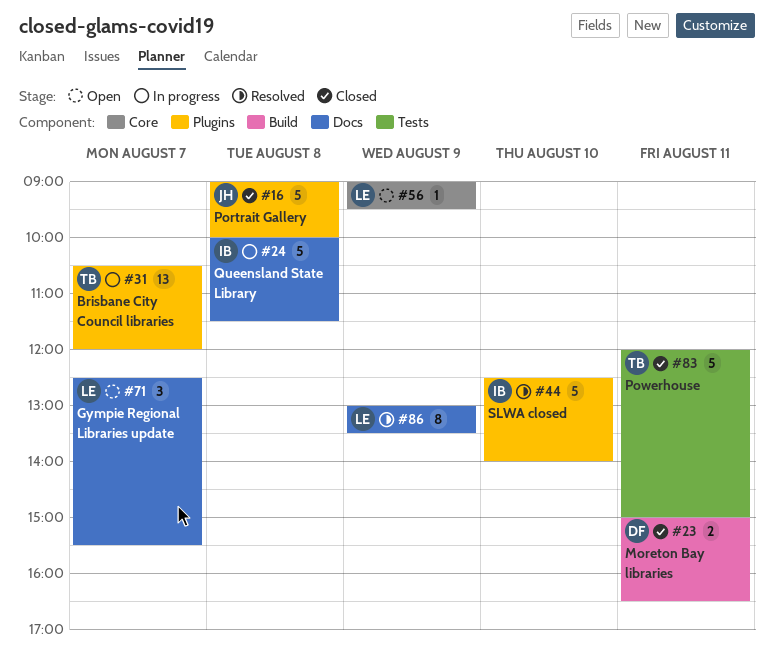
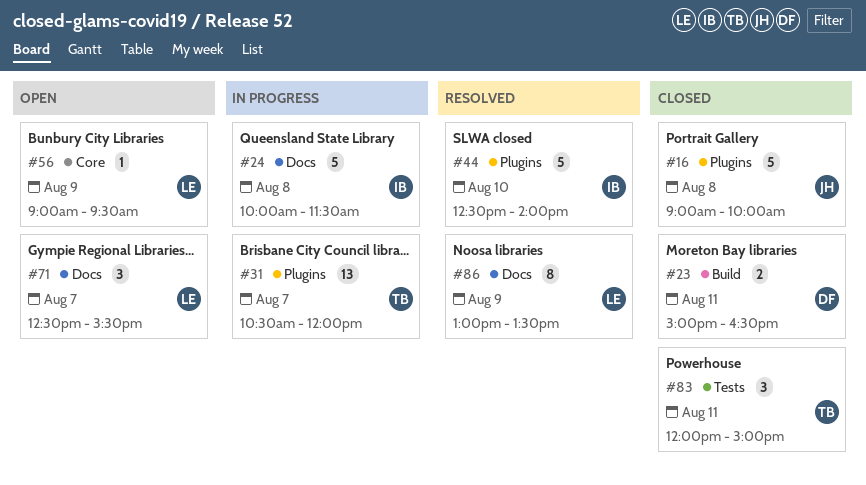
#83, estimate: 5 -> 3

